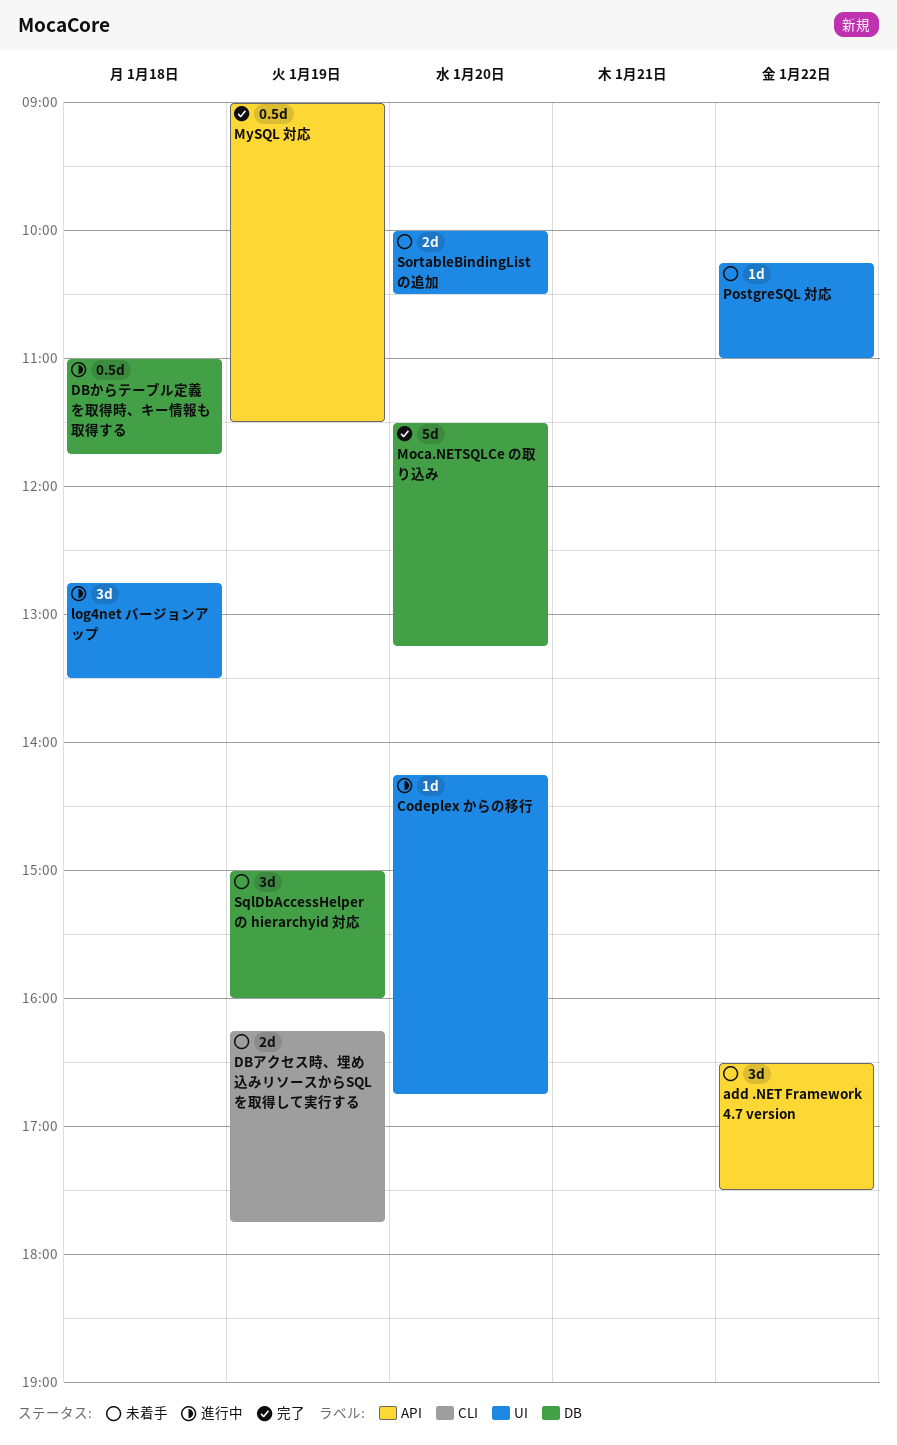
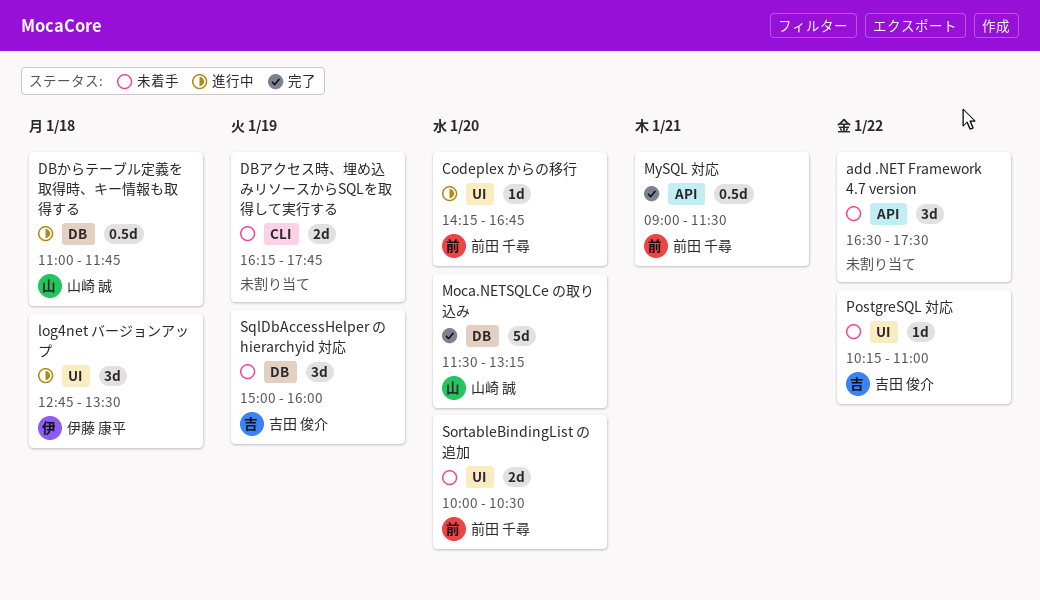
MySQL 対応, day: Jan 19 -> Jan 21

